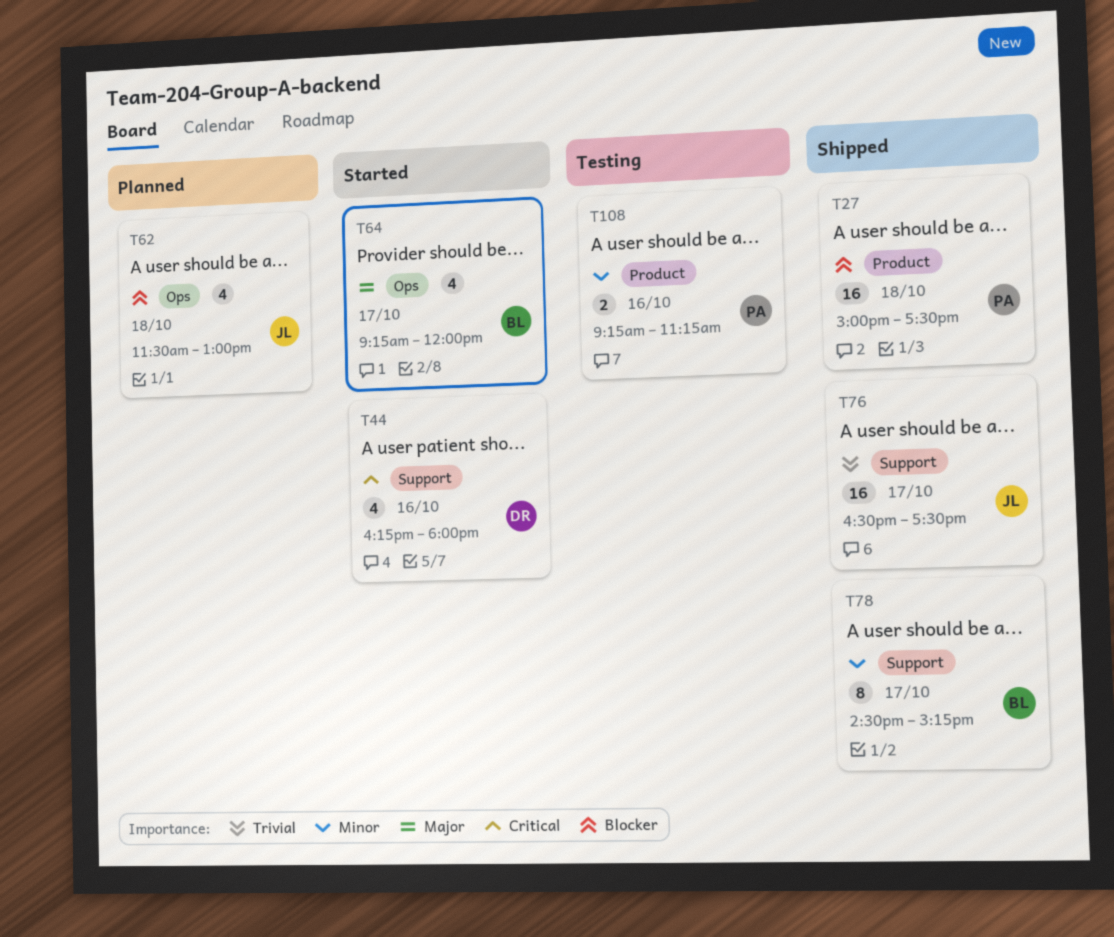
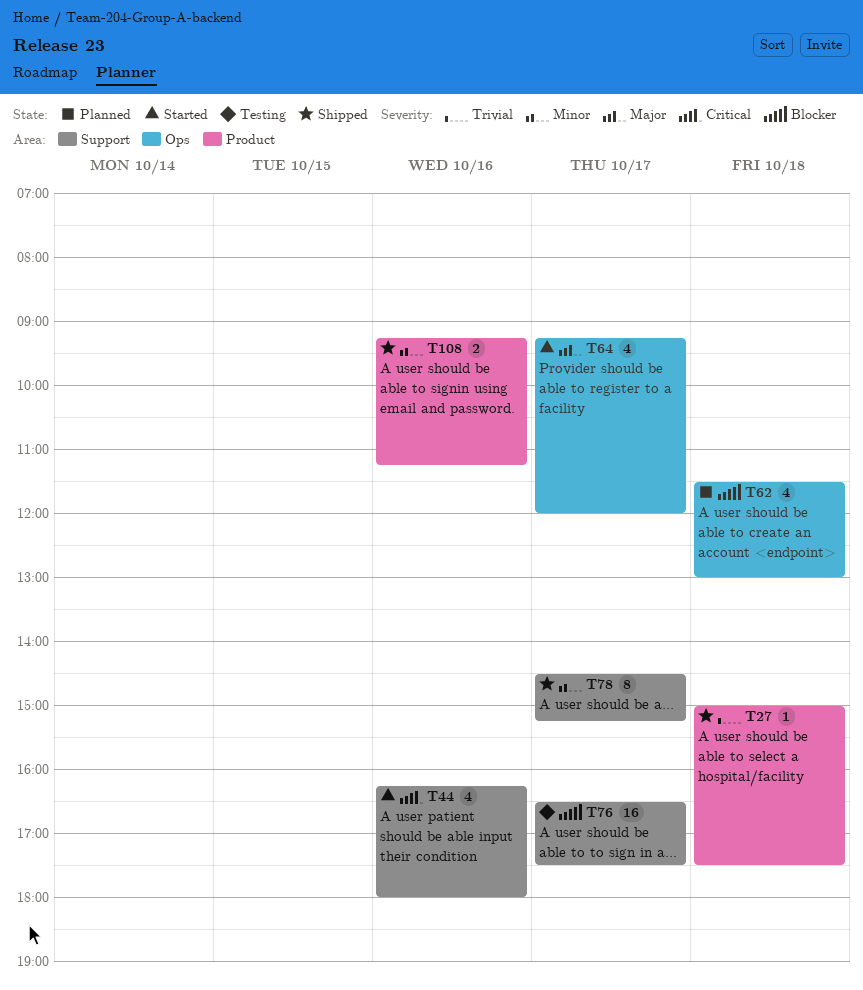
T27, priority: Blocker -> Trivial
T27, estimate: 16 -> 1
T76, status: Shipped -> Testing
T76, priority: Trivial -> Blocker
T108, status: Testing -> Shipped

